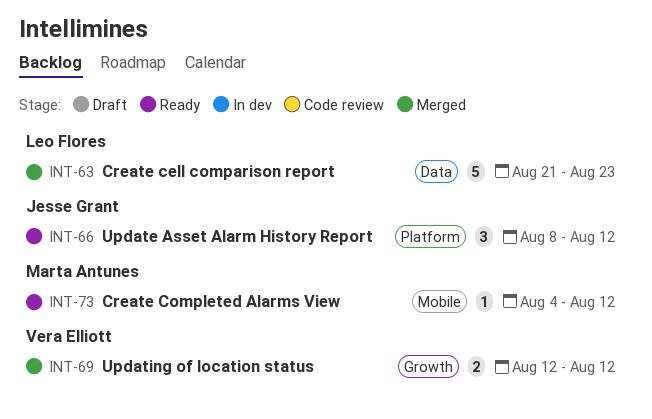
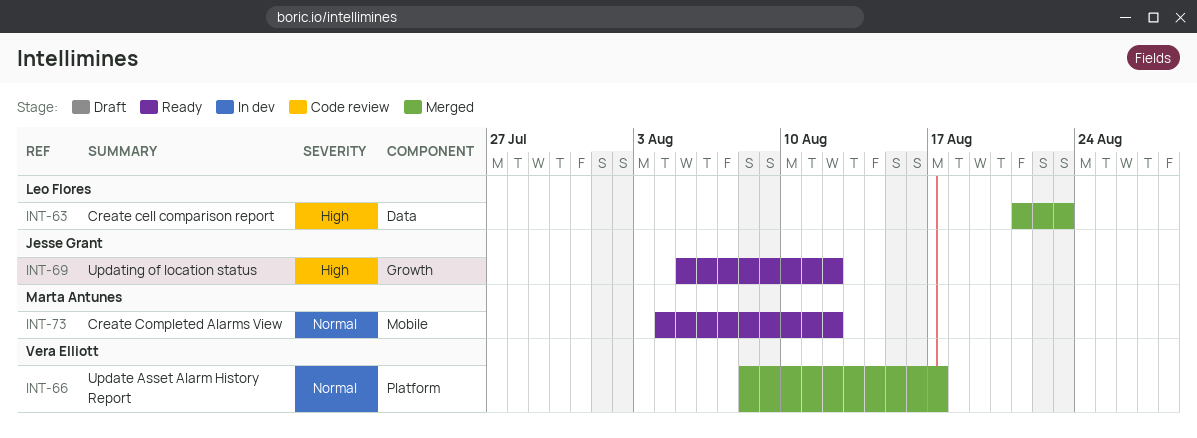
INT-66, status: Ready -> Merged
INT-66, owner: Jesse Grant -> Vera Elliott
INT-66, due: Aug 12 -> Aug 17
INT-69, status: Merged -> Ready
INT-69, owner: Vera Elliott -> Jesse Grant
INT-69, start: Aug 12 -> Aug 5

